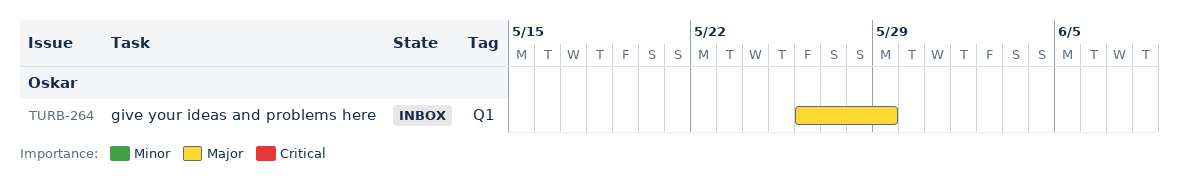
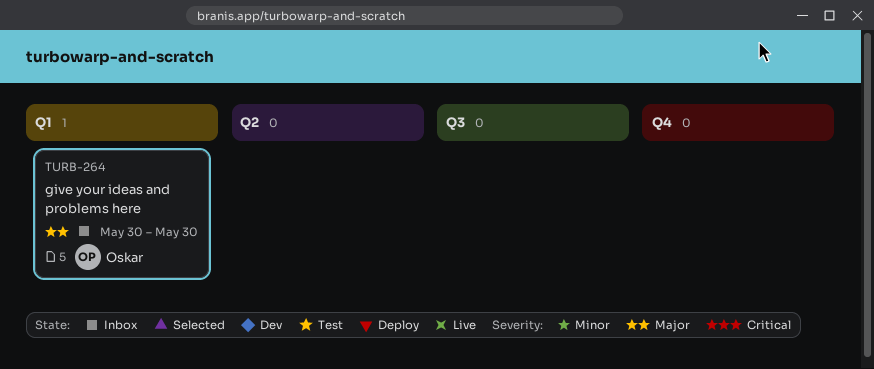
TURB-264, start: May 26 -> May 30
TURB-264, due: May 29 -> May 30

